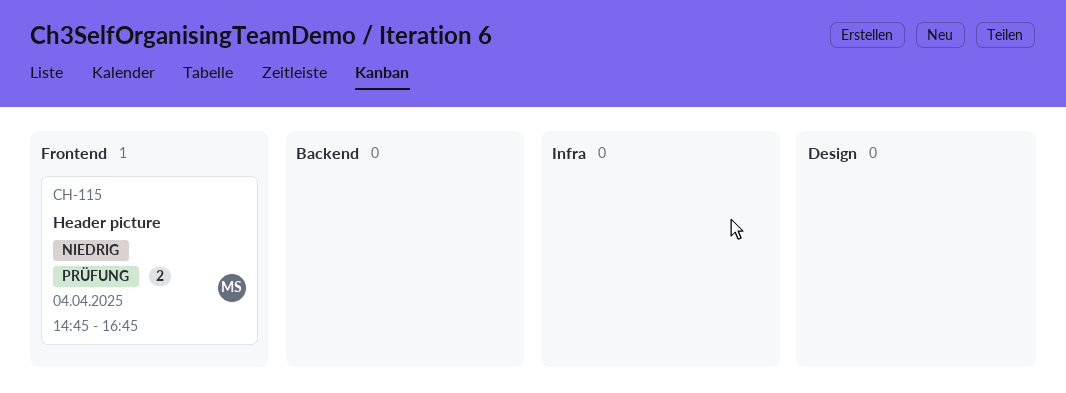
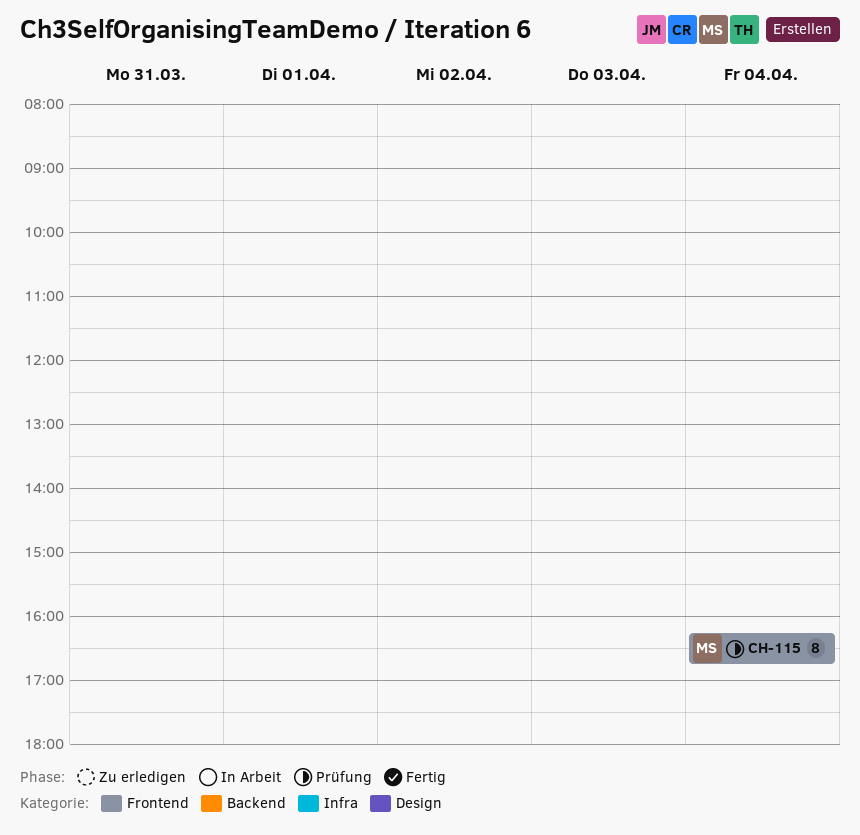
CH-115, estimate: 2 -> 8
CH-115, begins: 14:45 -> 16:15

